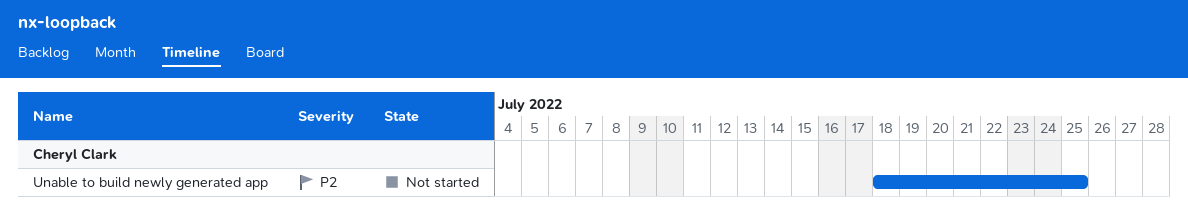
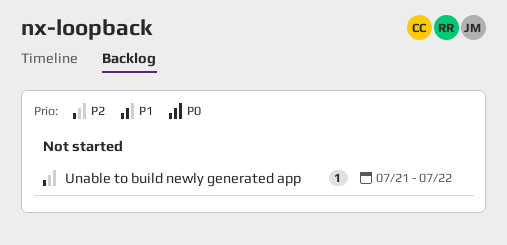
Unable to build newly generated app, start: Jul 18 -> Jul 21
Unable to build newly generated app, due: Jul 25 -> Jul 22

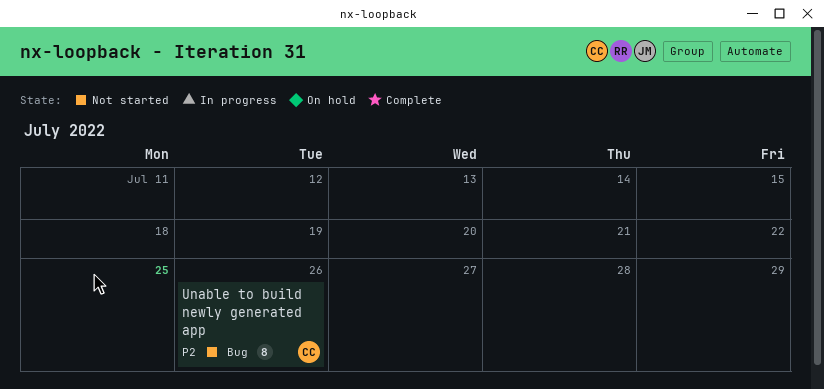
Unable to build newly generated app, estimate: 1 -> 8
Unable to build newly generated app, due: Jul 22 -> Jul 26

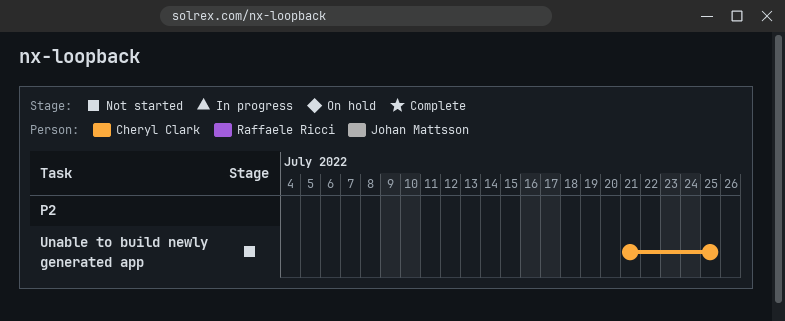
Unable to build newly generated app, due: Jul 26 -> Jul 25

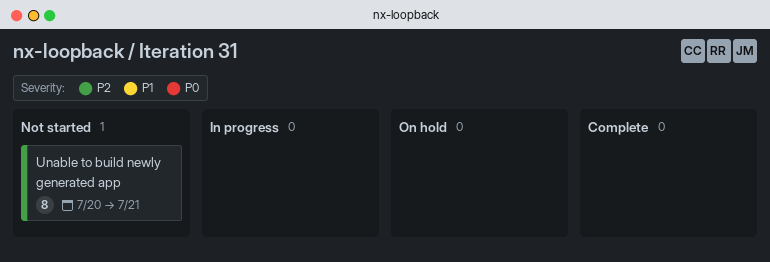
Unable to build newly generated app, start: Jul 21 -> Jul 20
Unable to build newly generated app, due: Jul 25 -> Jul 21

